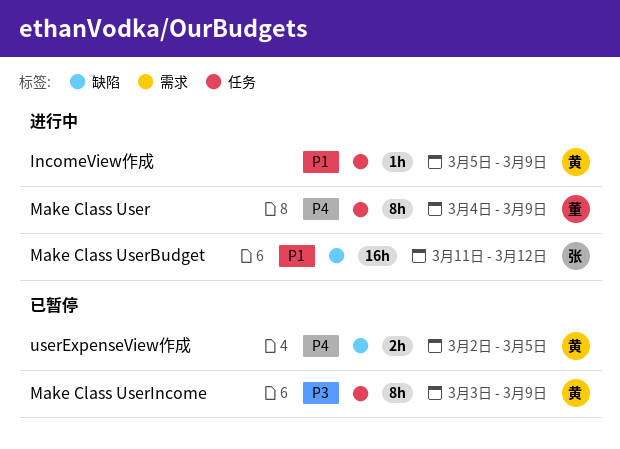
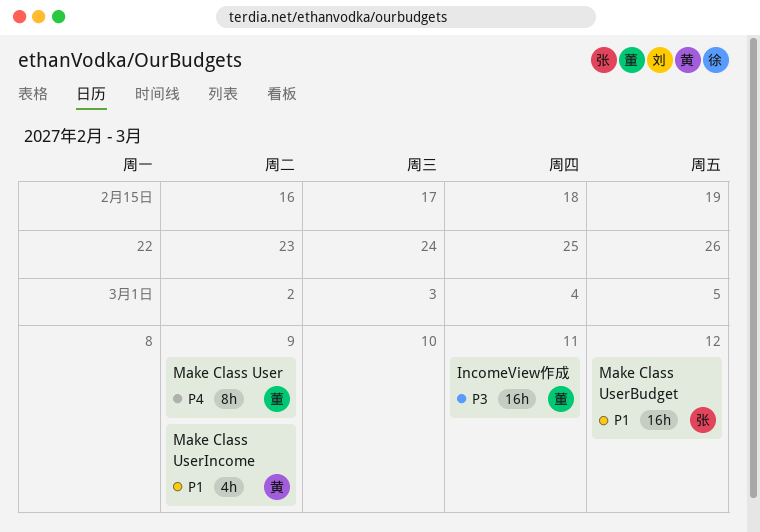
IncomeView作成, owner: 黄 -> 董
IncomeView作成, priority: P1 -> P3
IncomeView作成, estimate: 1h -> 16h
IncomeView作成, due: Mar 9 -> Mar 11
Make Class UserIncome, priority: P3 -> P1
Make Class UserIncome, estimate: 8h -> 4h
userExpenseView作成: present -> none

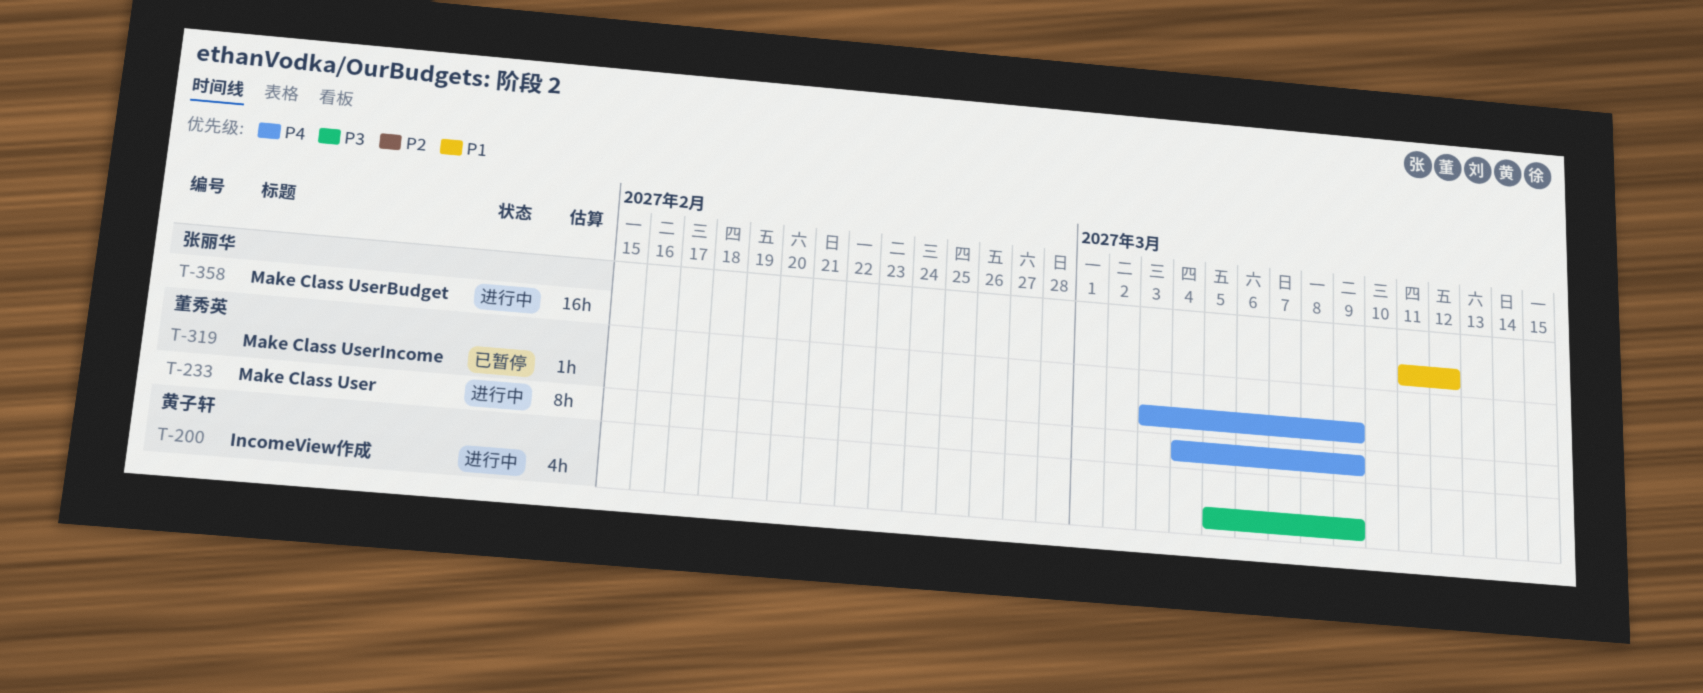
IncomeView作成, owner: 董秀英 -> 黄子轩
IncomeView作成, estimate: 16h -> 4h
IncomeView作成, due: Mar 11 -> Mar 9
Make Class UserIncome, owner: 黄子轩 -> 董秀英
Make Class UserIncome, priority: P1 -> P4
Make Class UserIncome, estimate: 4h -> 1h

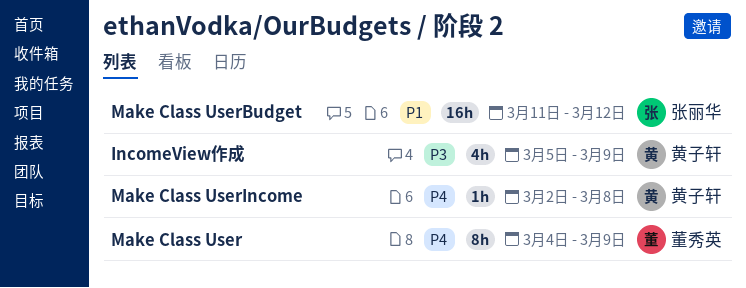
Make Class UserIncome, owner: 董秀英 -> 黄子轩
Make Class UserIncome, start: Mar 3 -> Mar 2
Make Class UserIncome, due: Mar 9 -> Mar 8

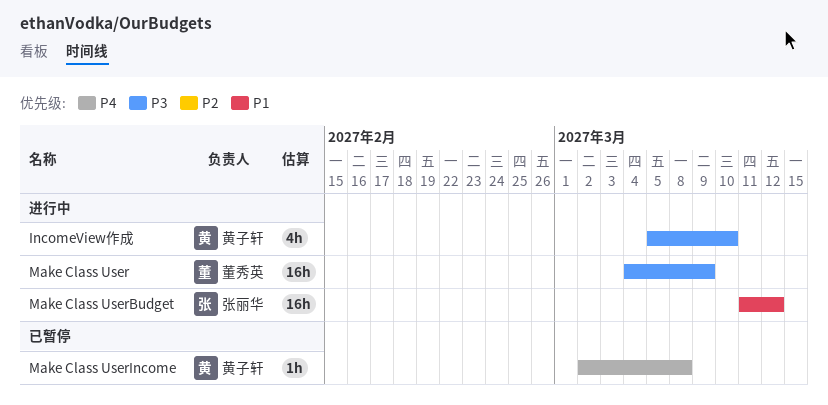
IncomeView作成, due: Mar 9 -> Mar 10
Make Class User, priority: P4 -> P3
Make Class User, estimate: 8h -> 16h

